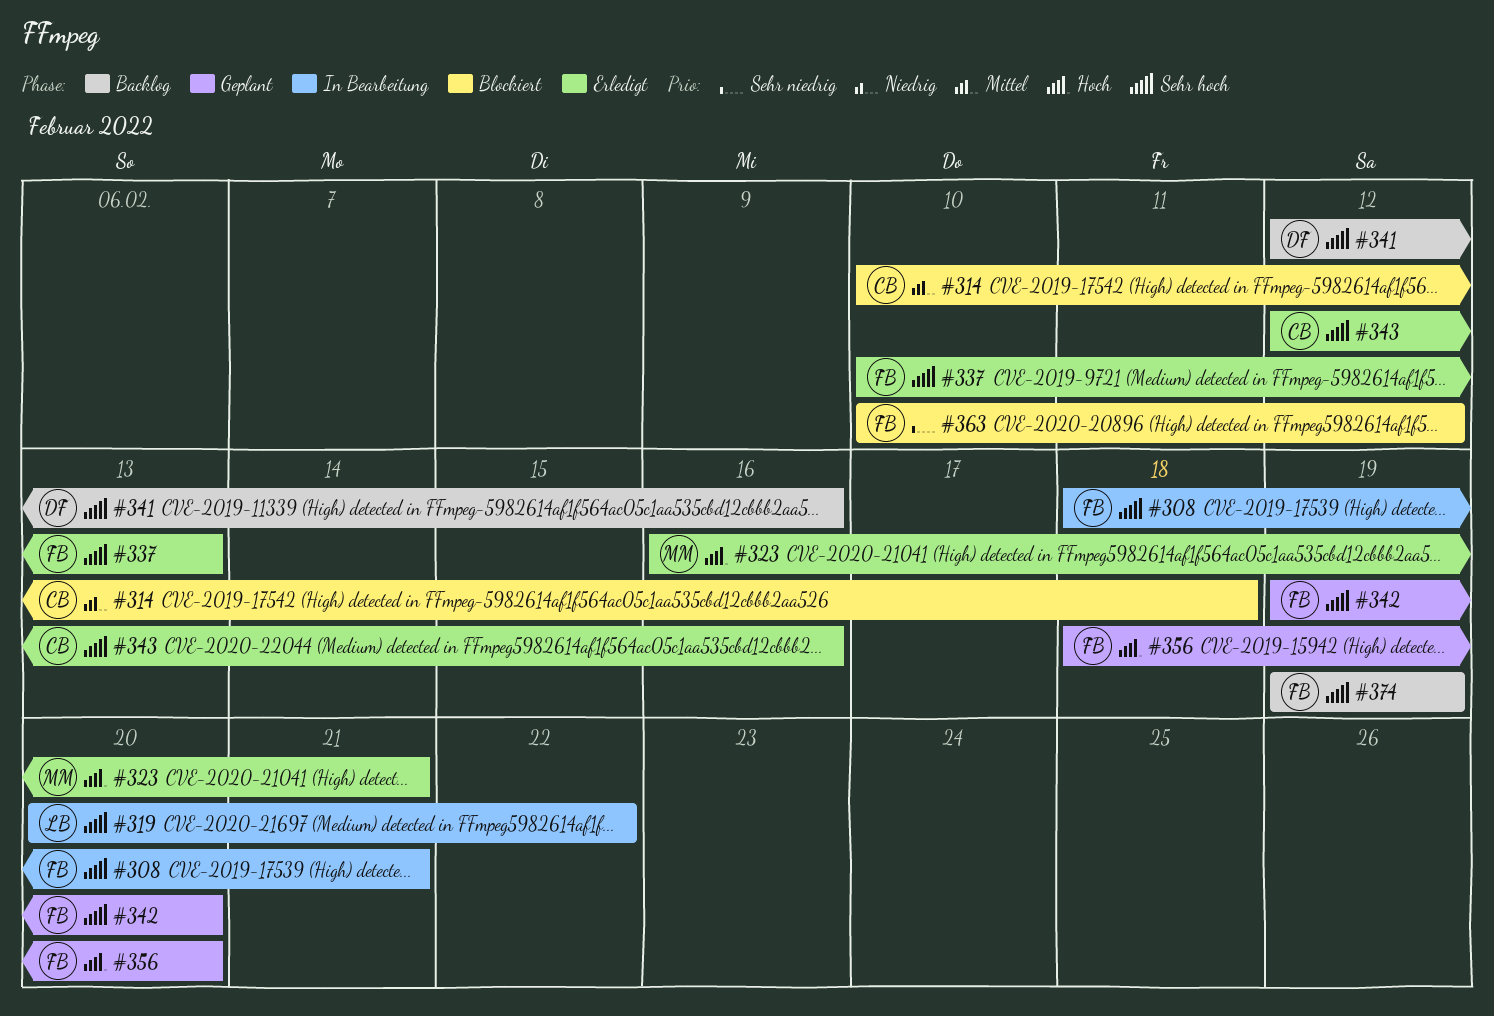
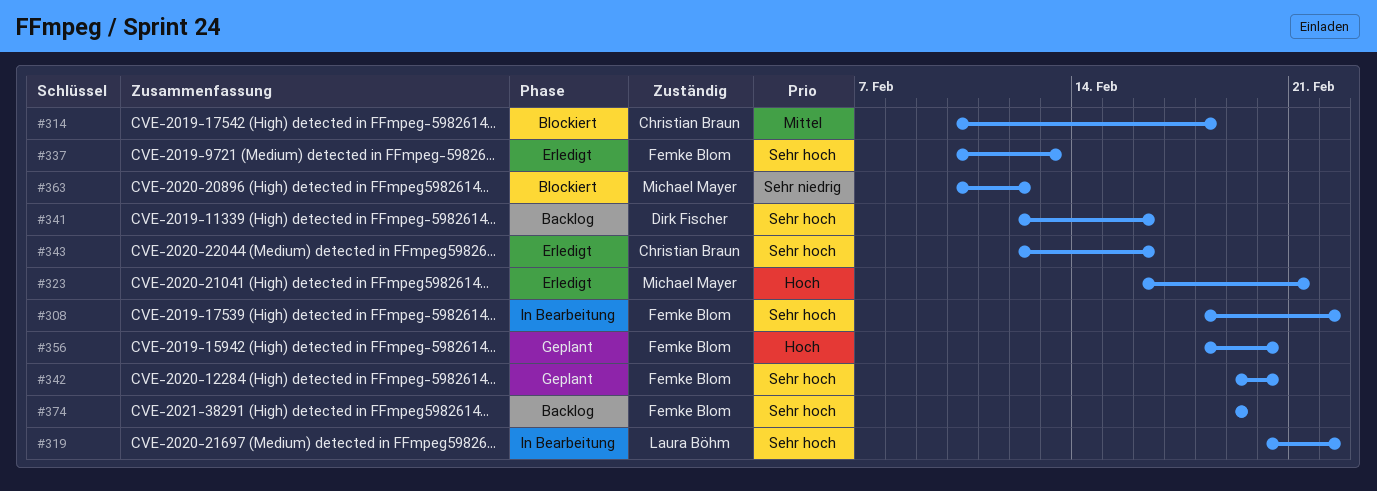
#308, due: Feb 21 -> Feb 22
#363, owner: Femke Blom -> Michael Mayer

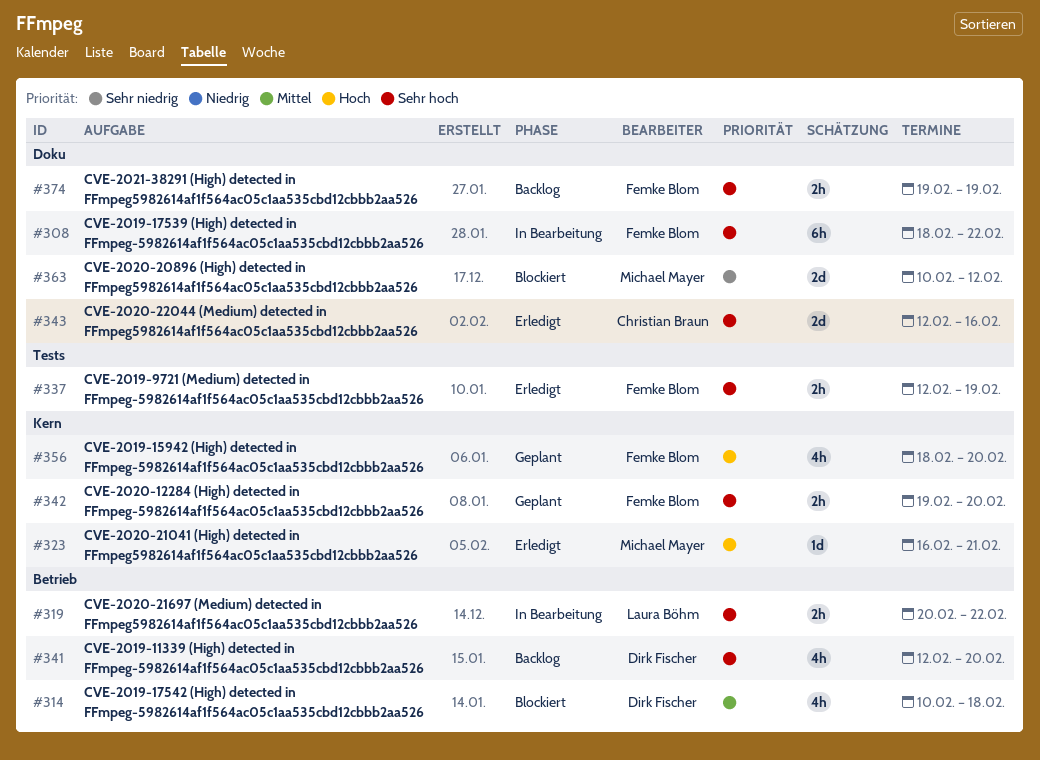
#314, owner: Christian Braun -> Dirk Fischer
#337, start: Feb 10 -> Feb 12
#337, due: Feb 13 -> Feb 19
#341, due: Feb 16 -> Feb 20

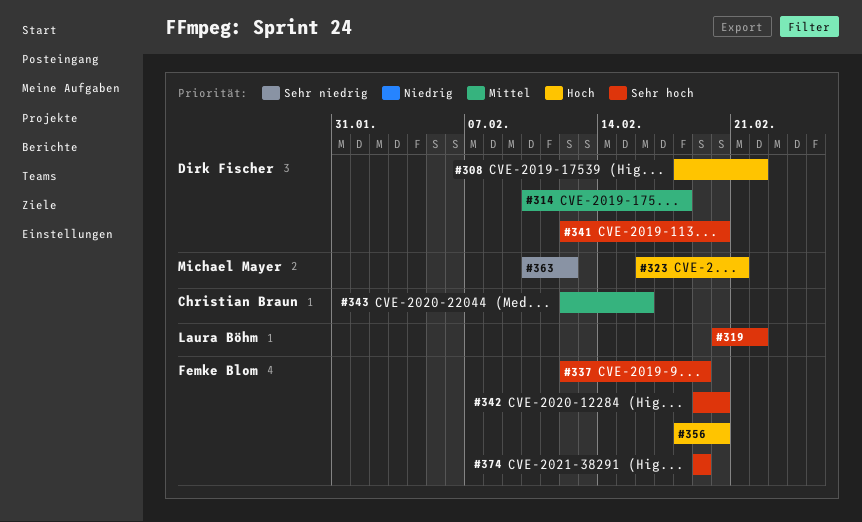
#308, owner: Femke Blom -> Dirk Fischer
#308, priority: Sehr hoch -> Hoch
#343, priority: Sehr hoch -> Mittel

